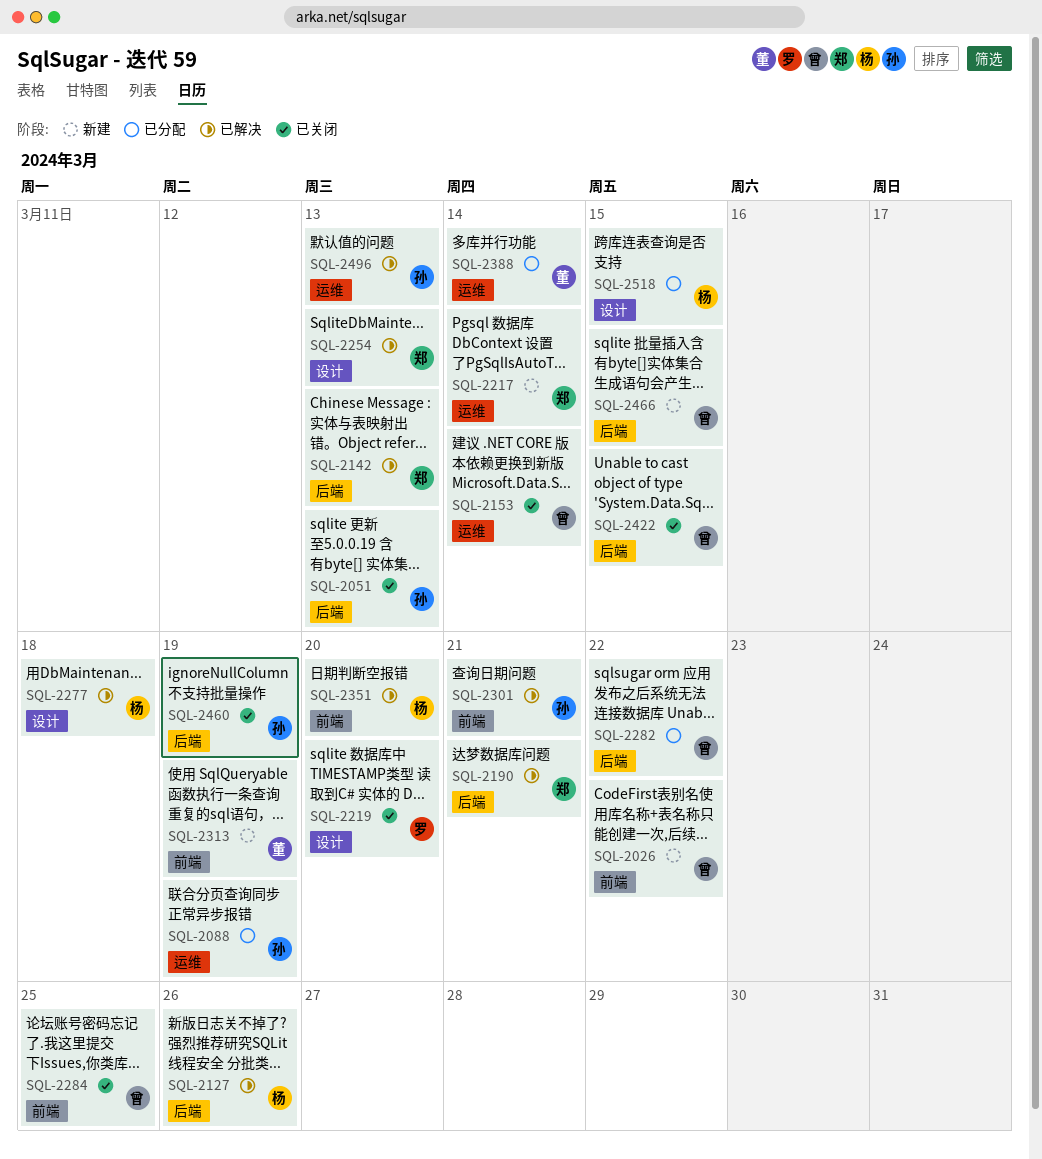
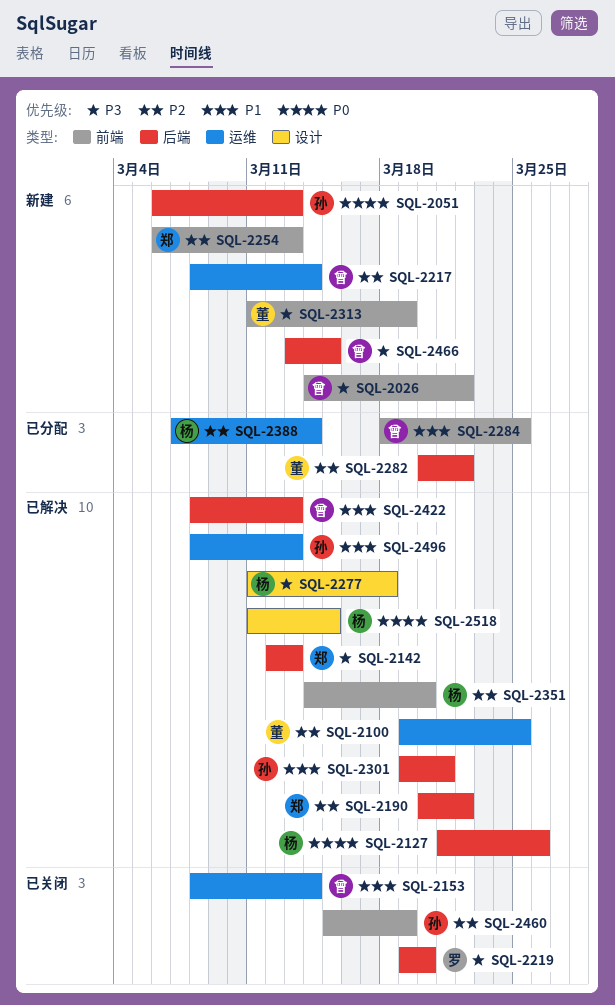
SQL-2051, status: 已关闭 -> 新建
SQL-2088: present -> none
SQL-2100: none -> present
SQL-2190, due: Mar 21 -> Mar 22
SQL-2217, owner: 郑 -> 曾
SQL-2219, label: 设计 -> 后端
SQL-2254, status: 已解决 -> 新建
SQL-2254, label: 设计 -> 前端
SQL-2282, owner: 曾 -> 董
SQL-2284, status: 已关闭 -> 已分配
SQL-2301, label: 前端 -> 后端
SQL-2388, owner: 董 -> 杨
SQL-2422, status: 已关闭 -> 已解决
SQL-2422, due: Mar 15 -> Mar 13
SQL-2460, label: 后端 -> 前端
SQL-2518, status: 已分配 -> 已解决

